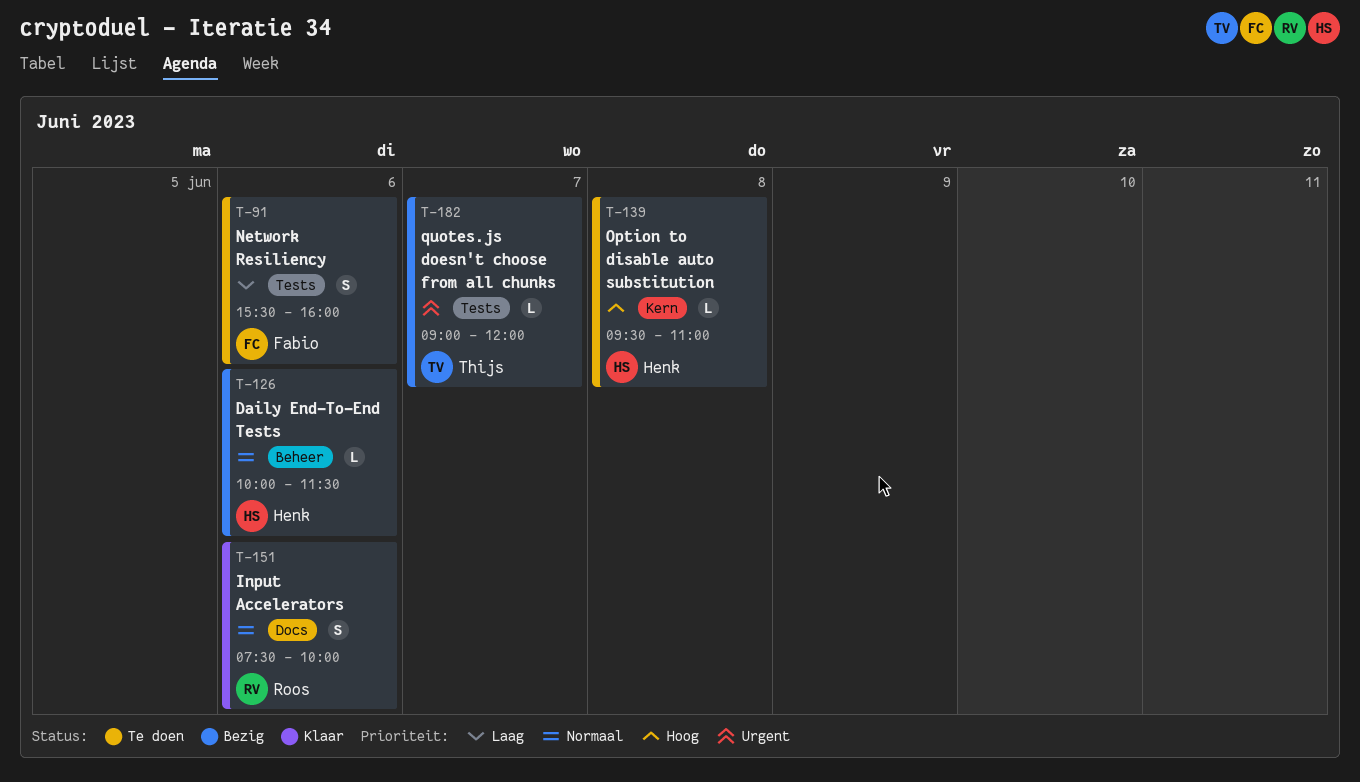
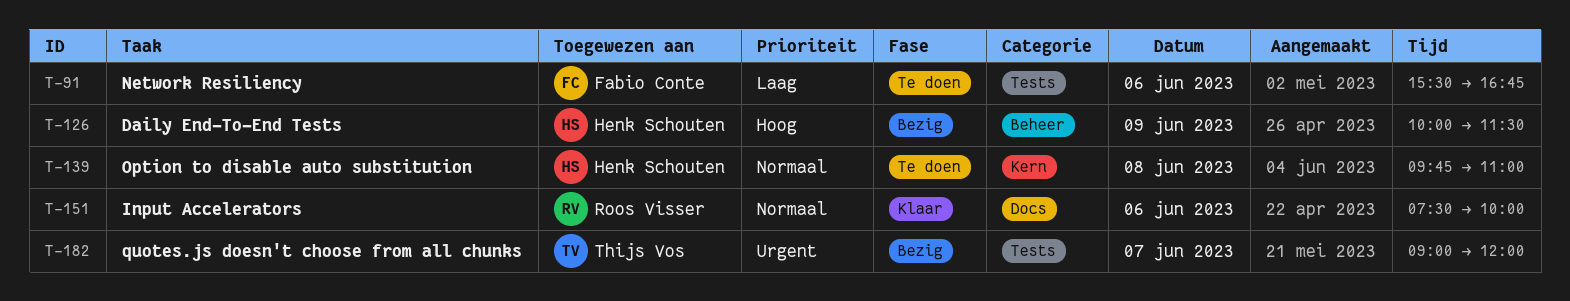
T-91, ends: 16:00 -> 16:45
T-126, priority: Normaal -> Hoog
T-126, day: Jun 6 -> Jun 9
T-139, priority: Hoog -> Normaal
T-139, begins: 09:30 -> 09:45

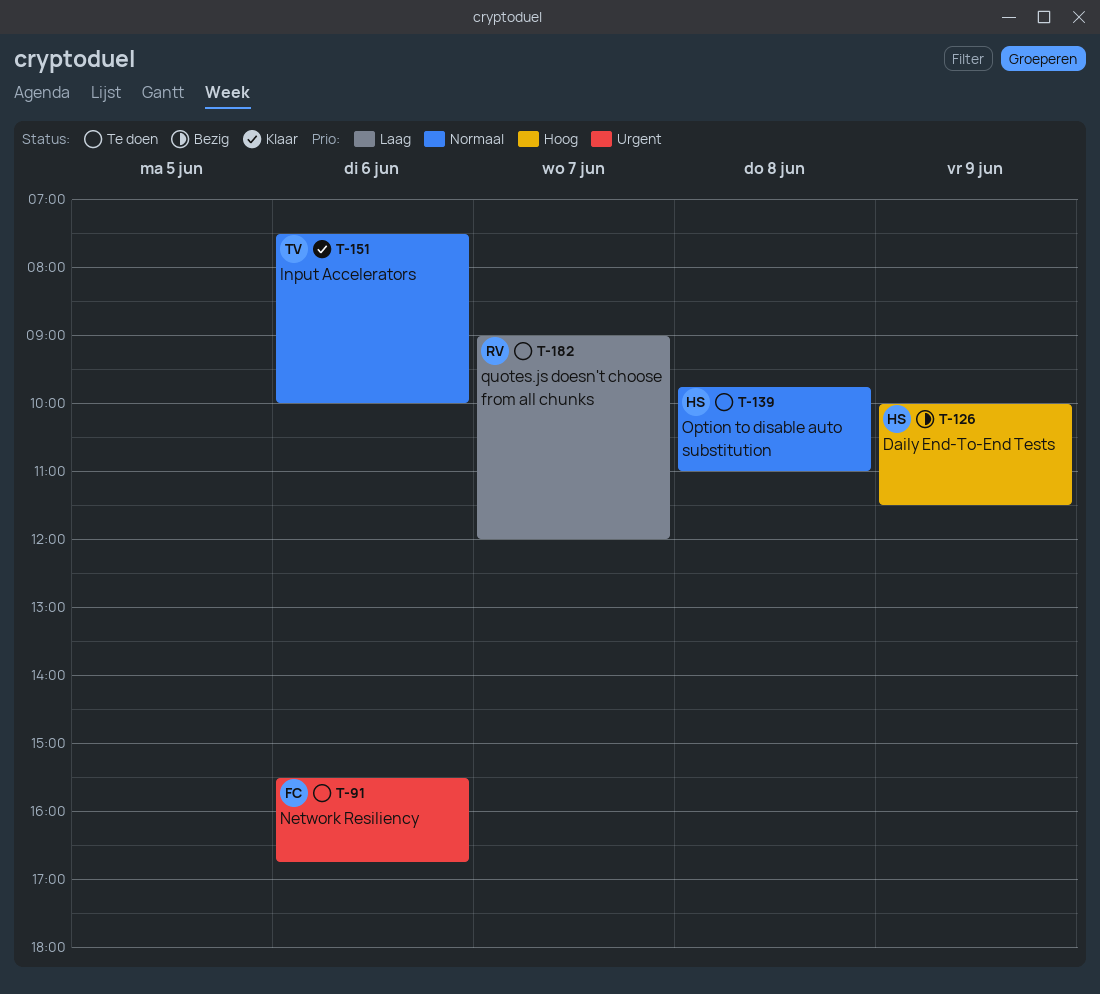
T-91, priority: Laag -> Urgent
T-151, owner: Roos Visser -> Thijs Vos
T-182, status: Bezig -> Te doen
T-182, owner: Thijs Vos -> Roos Visser
T-182, priority: Urgent -> Laag

